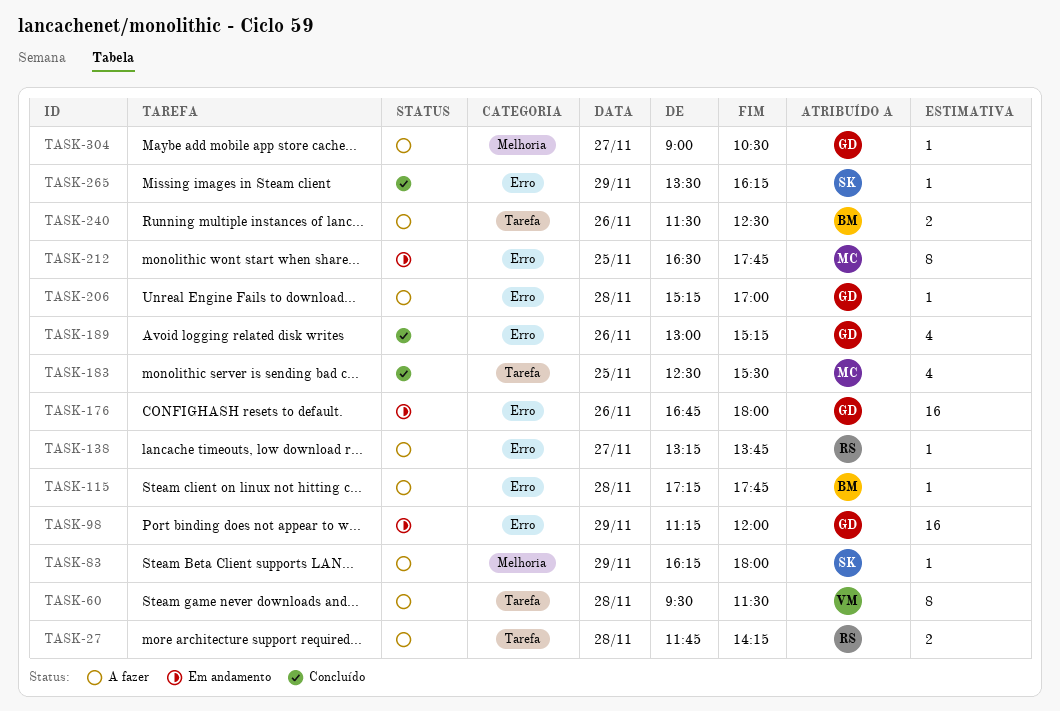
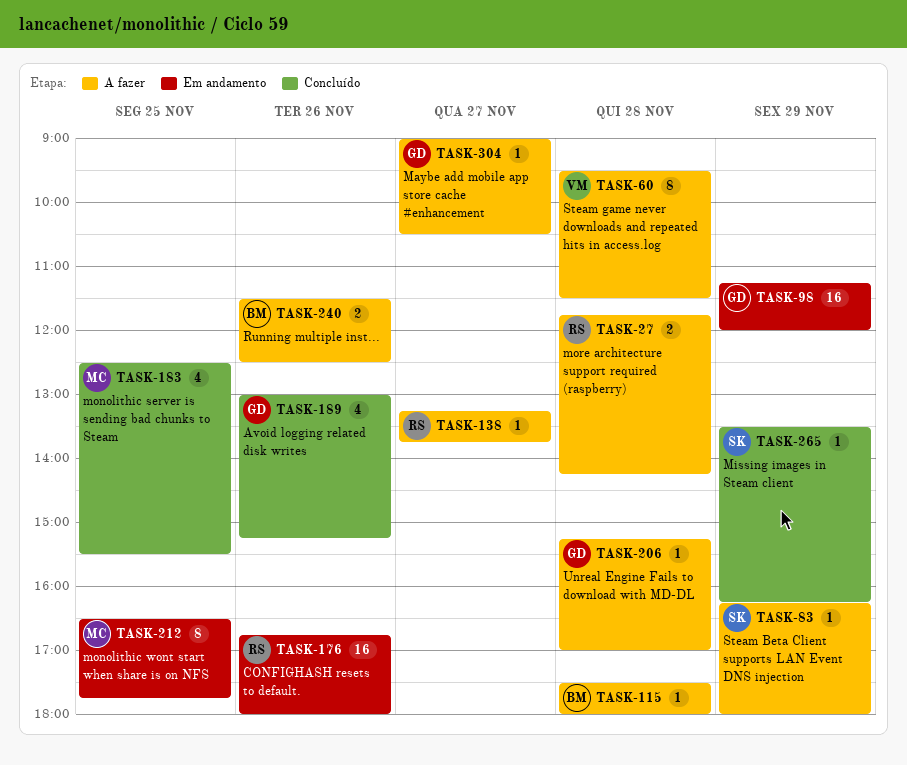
TASK-115, begins: 17:15 -> 17:30
TASK-115, ends: 17:45 -> 18:00
TASK-176, owner: GD -> RS

